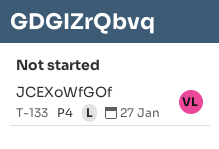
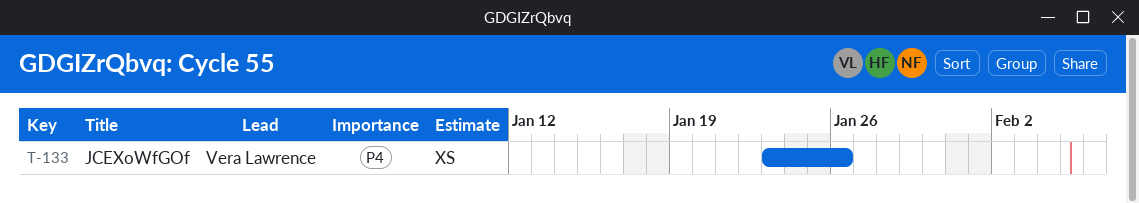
T-133, estimate: L -> XS
T-133, due: Jan 27 -> Jan 26

